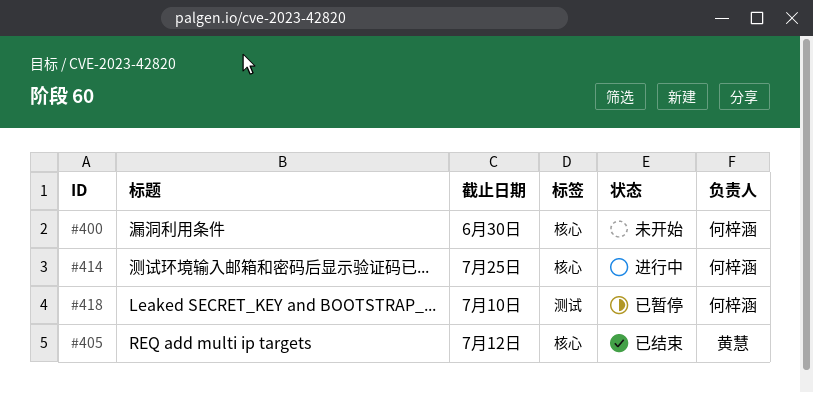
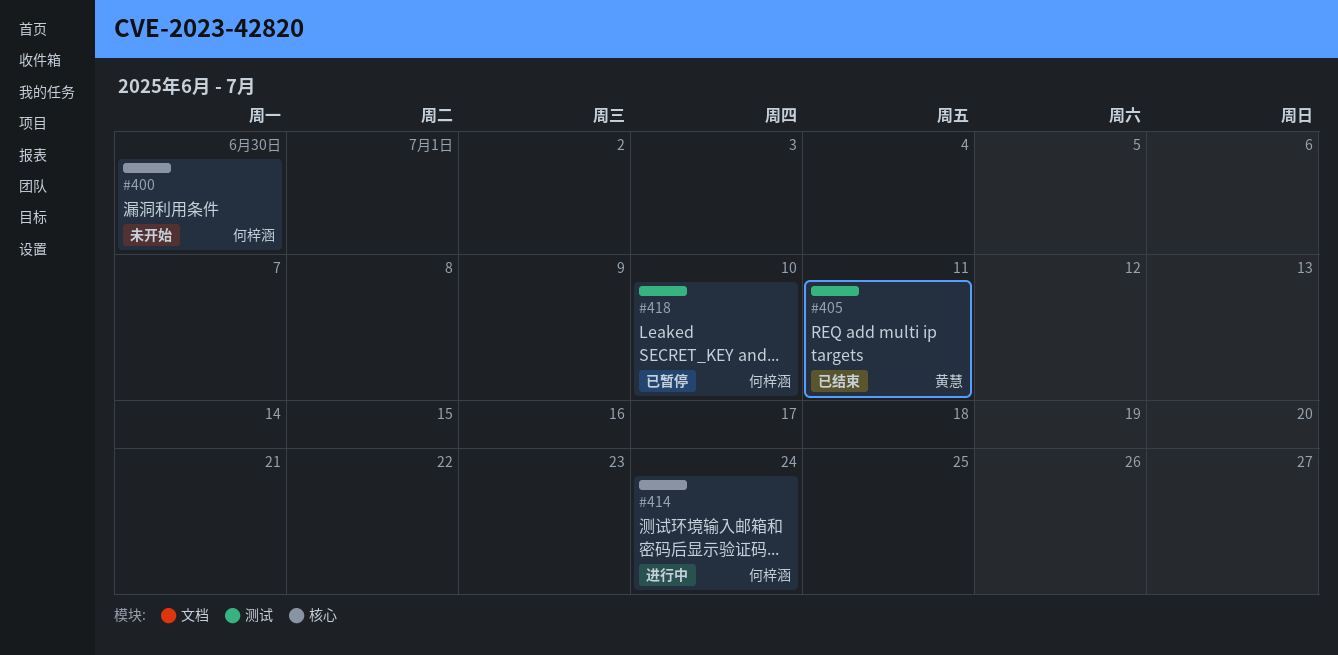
#405, label: 核心 -> 测试
#405, due: Jul 12 -> Jul 11
#414, due: Jul 25 -> Jul 24

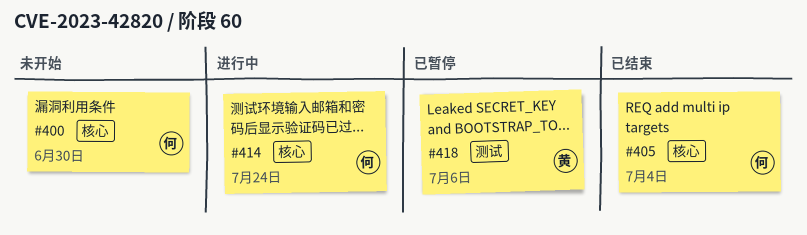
#405, owner: 黄慧 -> 何梓涵
#405, label: 测试 -> 核心
#405, due: Jul 11 -> Jul 4
#418, owner: 何梓涵 -> 黄慧
#418, due: Jul 10 -> Jul 6

